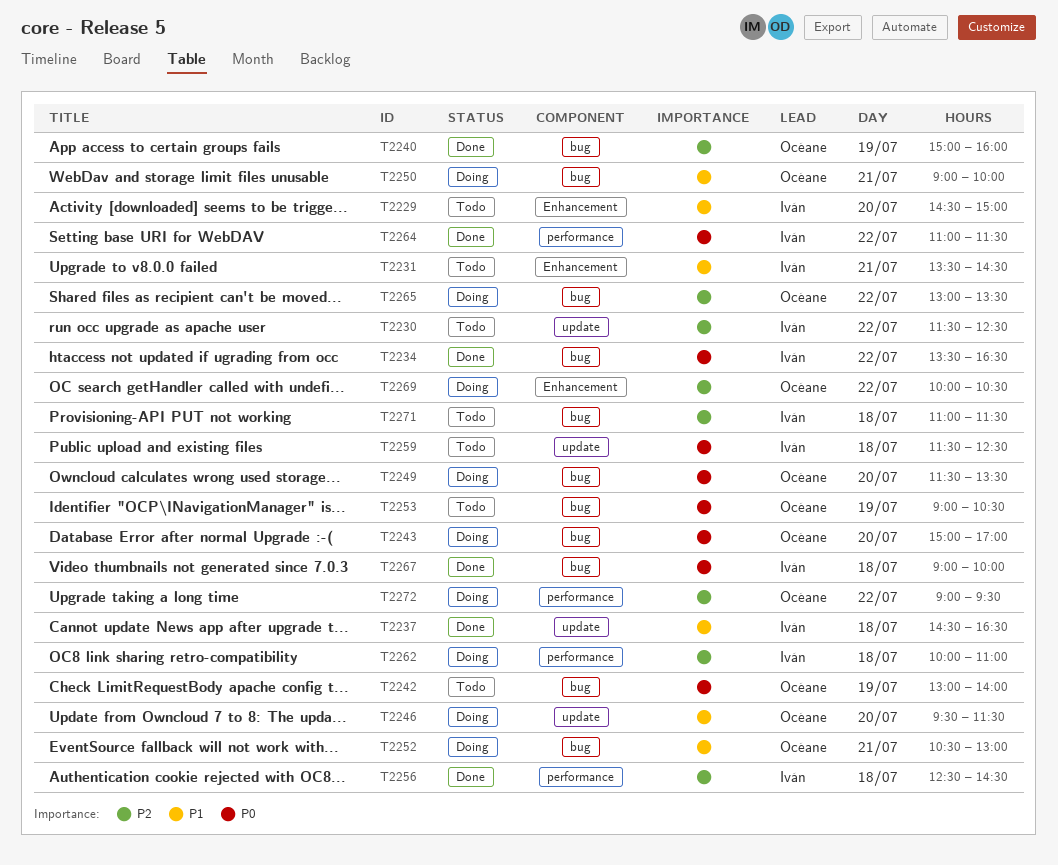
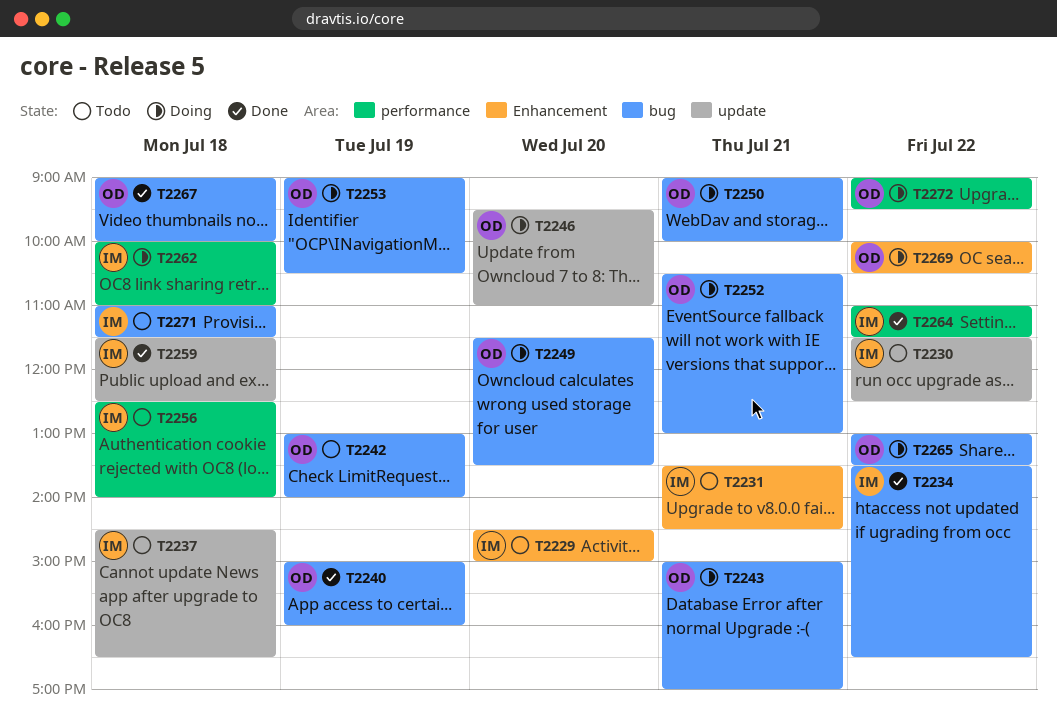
T2237, status: Done -> Todo
T2243, day: Jul 20 -> Jul 21
T2246, ends: 11:30 -> 11:00
T2253, status: Todo -> Doing
T2256, status: Done -> Todo
T2256, ends: 14:30 -> 14:00
T2259, status: Todo -> Done
T2267, owner: Iván -> Océane

